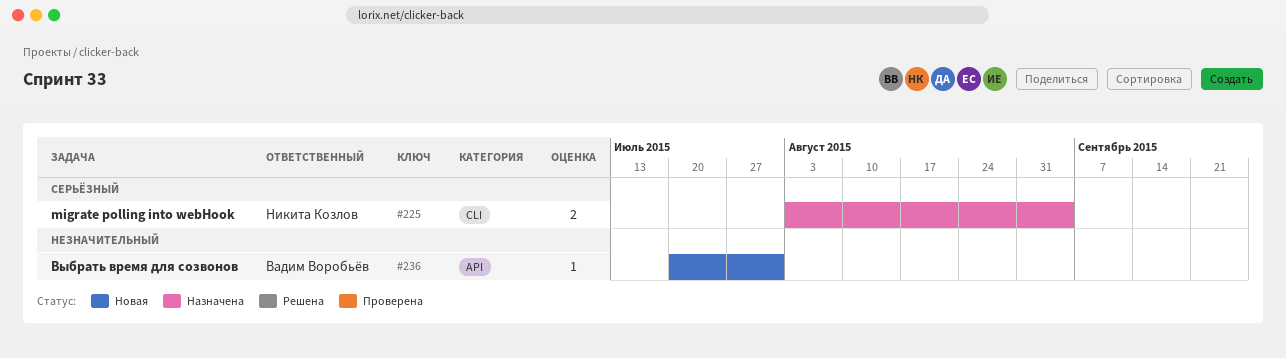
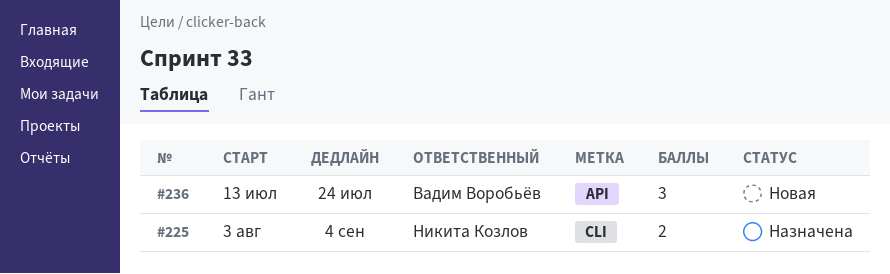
#236, estimate: 1 -> 3
#236, start: Jul 20 -> Jul 13
#236, due: Jul 31 -> Jul 24

